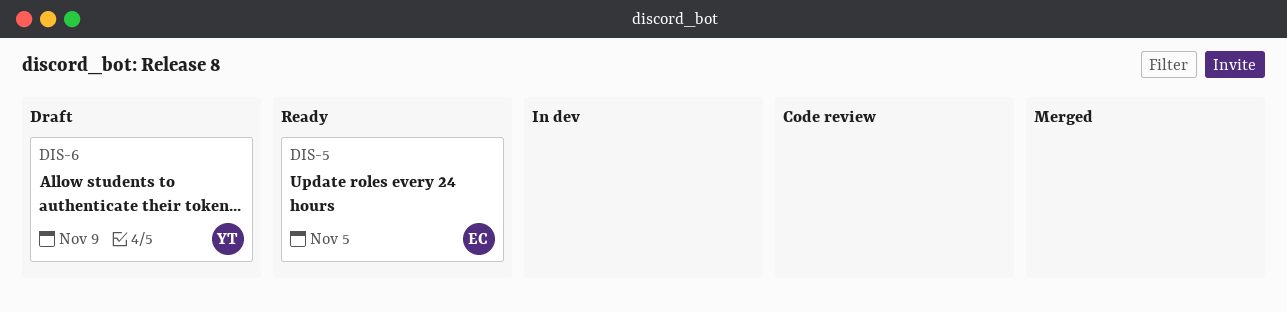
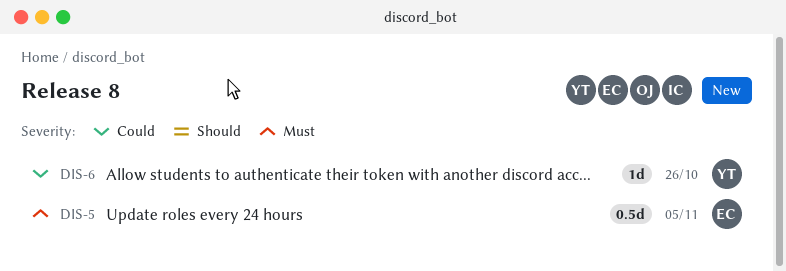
DIS-6, due: Nov 9 -> Oct 26

